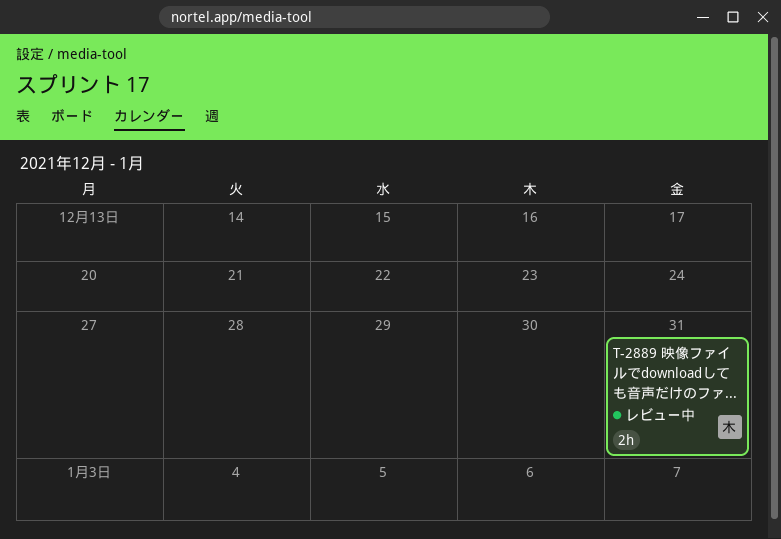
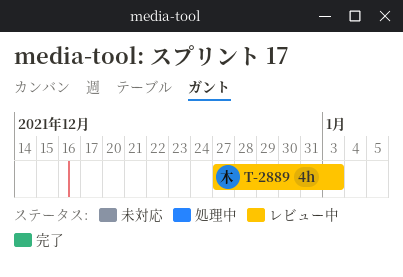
T-2889, estimate: 2h -> 4h
T-2889, due: Dec 31 -> Jan 3

